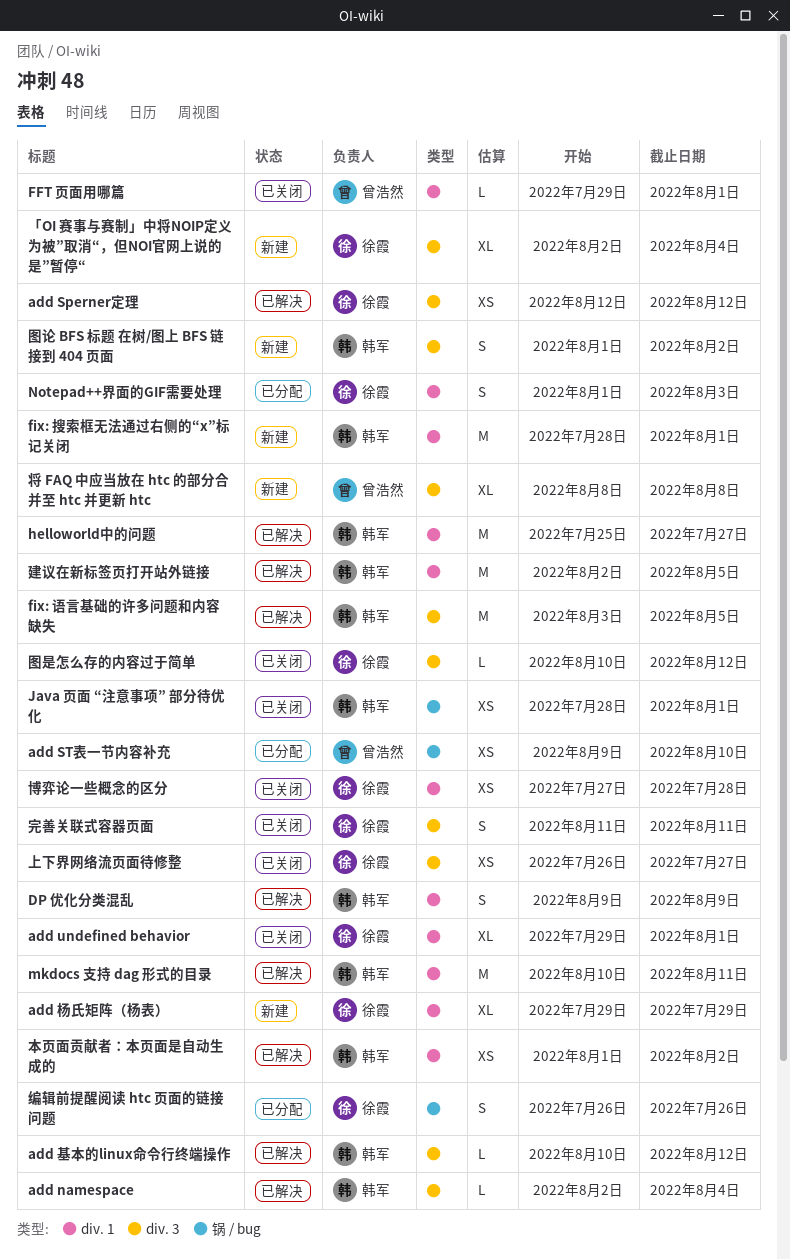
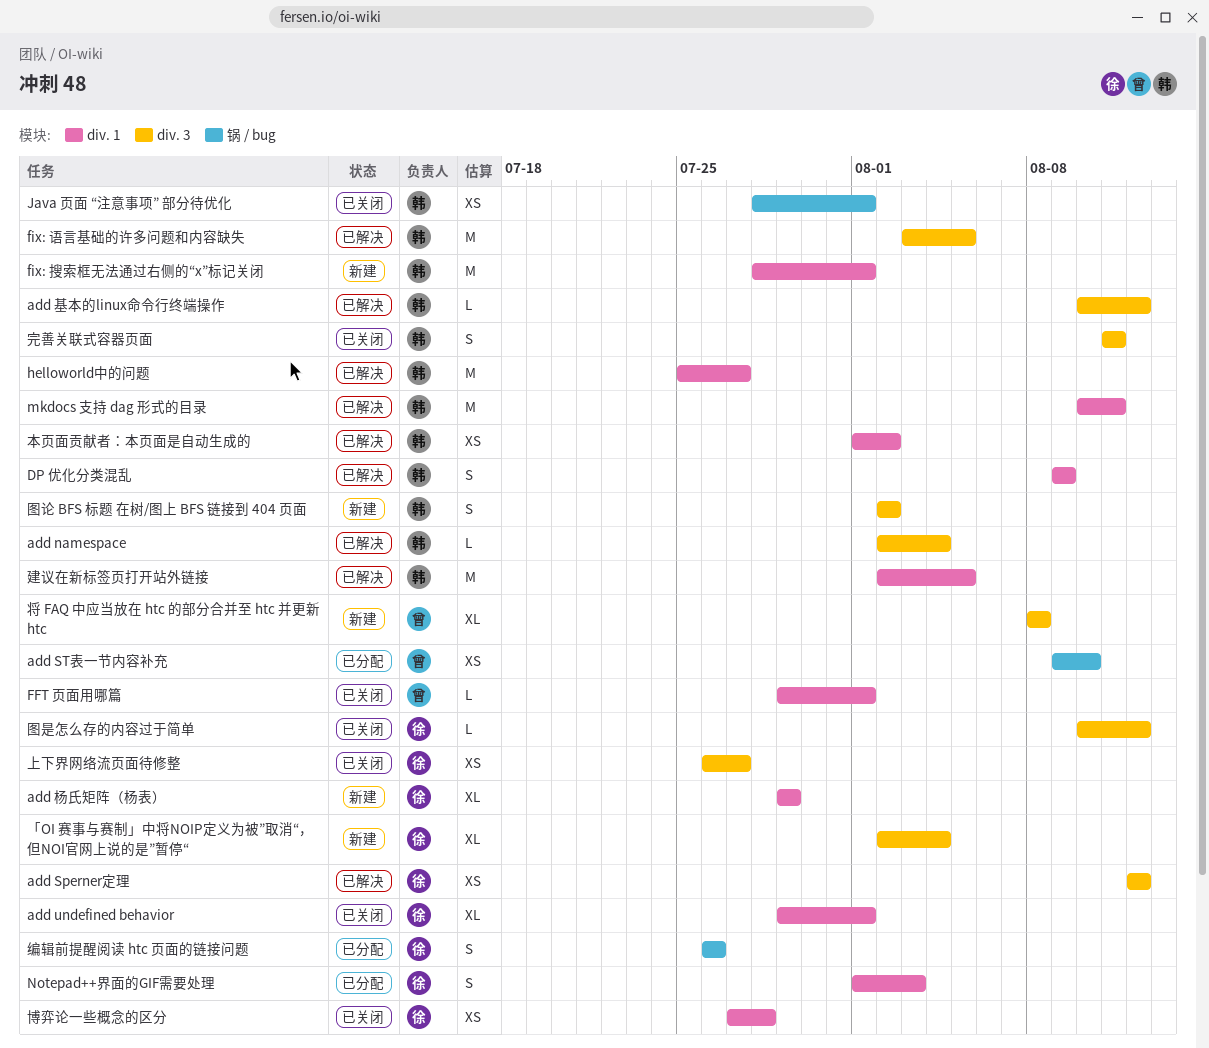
图论 BFS 标题 在树/图上 BFS 链接到 404 页面, start: Aug 1 -> Aug 2
完善关联式容器页面, owner: 徐霞 -> 韩军

